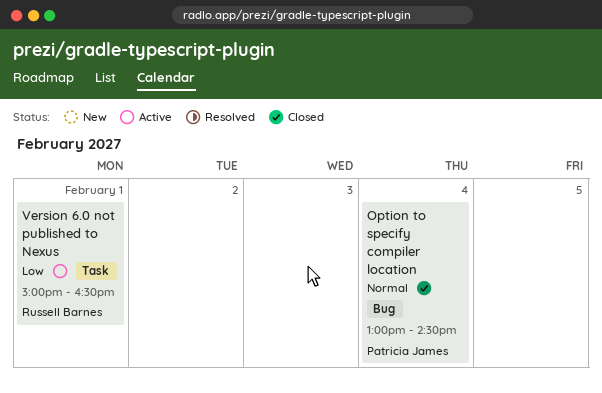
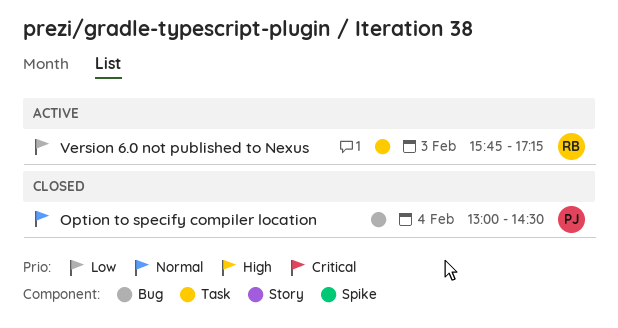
Version 6.0 not published to Nexus, day: Feb 1 -> Feb 3
Version 6.0 not published to Nexus, begins: 15:00 -> 15:45
Version 6.0 not published to Nexus, ends: 16:30 -> 17:15

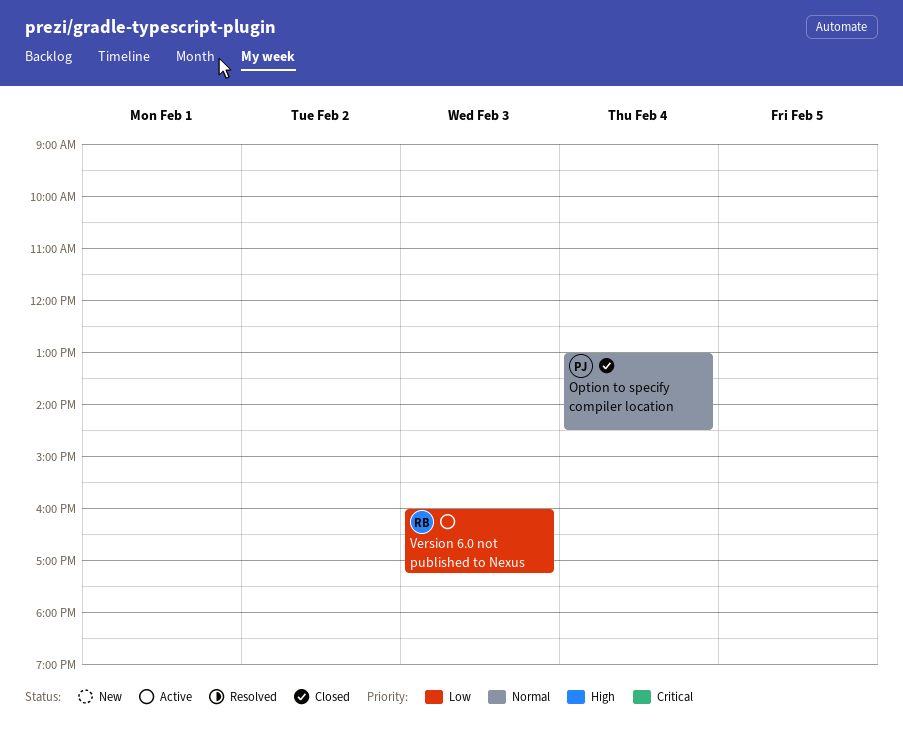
Version 6.0 not published to Nexus, begins: 15:45 -> 16:00

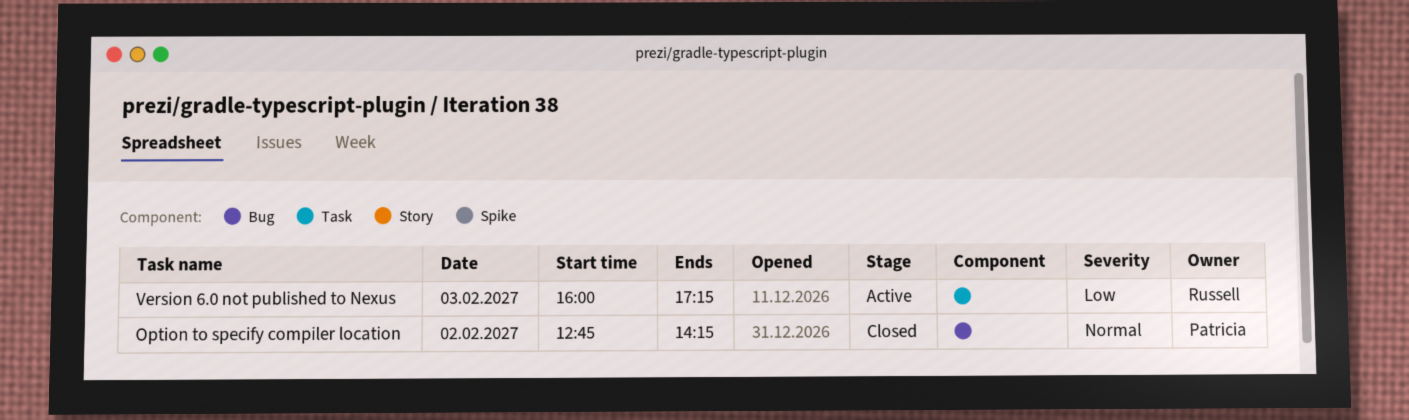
Option to specify compiler location, day: Feb 4 -> Feb 2
Option to specify compiler location, begins: 13:00 -> 12:45
Option to specify compiler location, ends: 14:30 -> 14:15

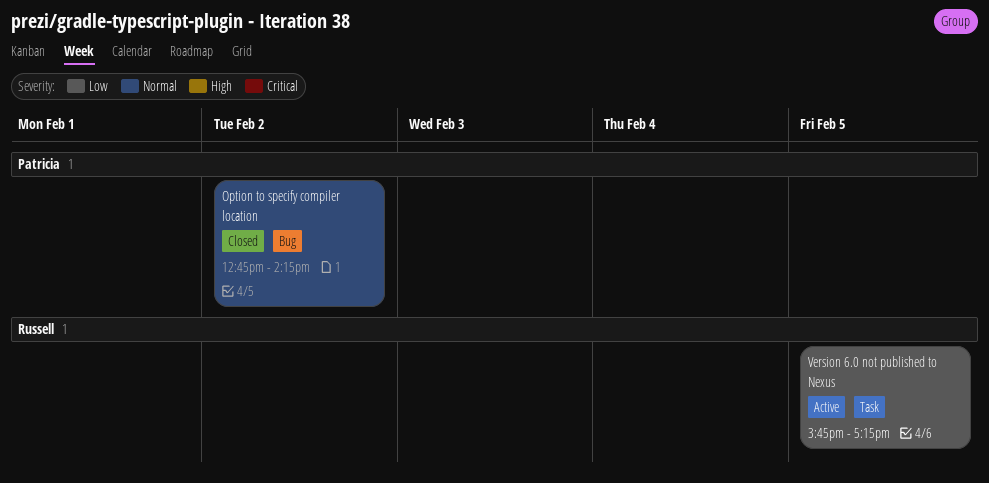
Version 6.0 not published to Nexus, day: Feb 3 -> Feb 5
Version 6.0 not published to Nexus, begins: 16:00 -> 15:45

